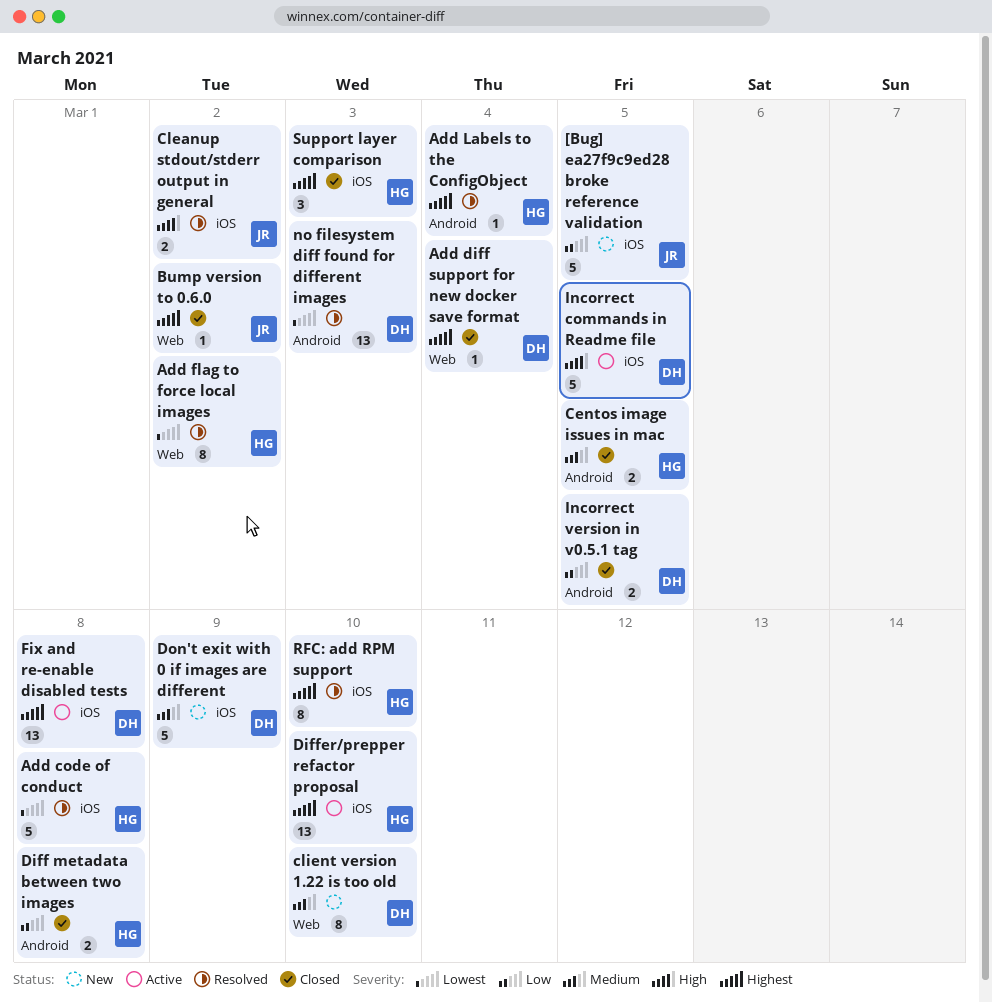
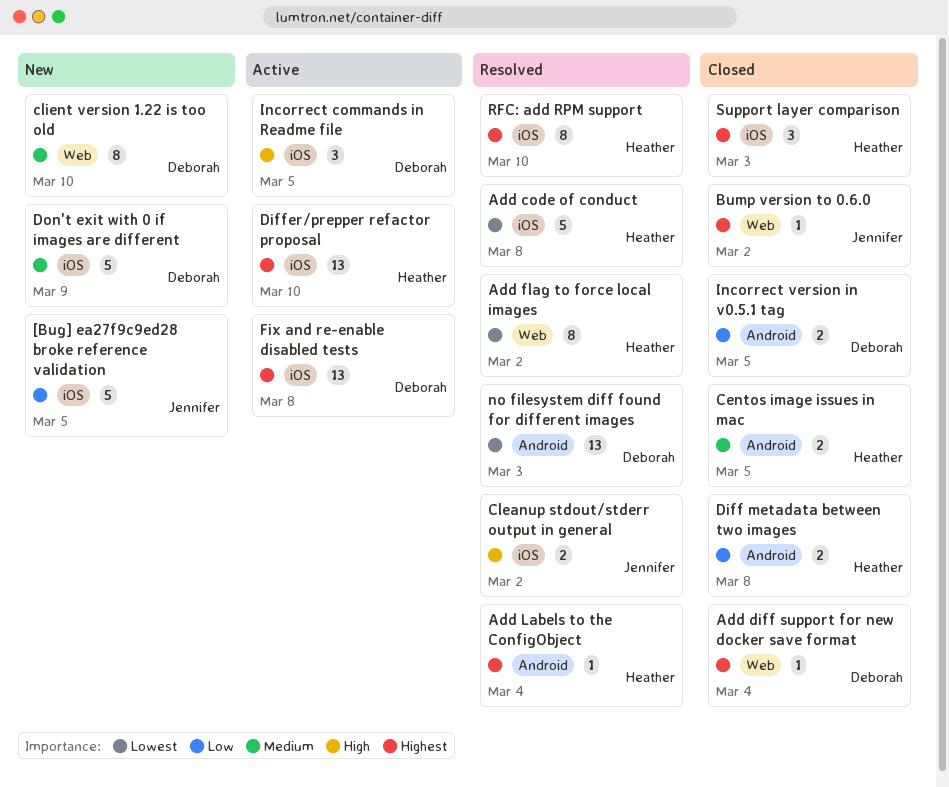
Incorrect commands in Readme file, estimate: 5 -> 3

